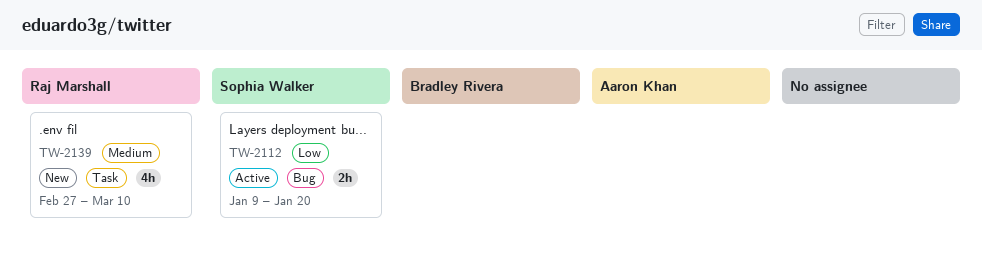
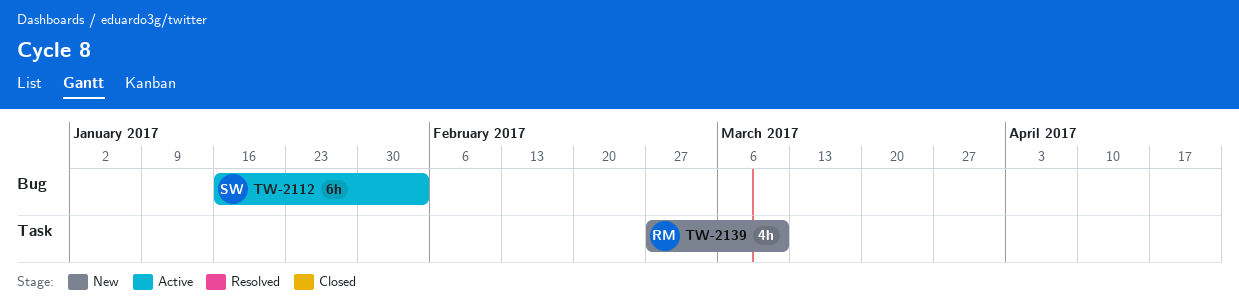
TW-2112, estimate: 2h -> 6h
TW-2112, start: Jan 9 -> Jan 16
TW-2112, due: Jan 20 -> Feb 3

